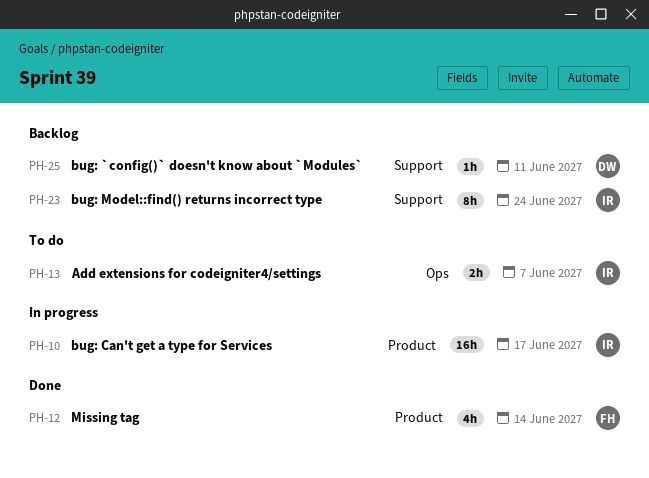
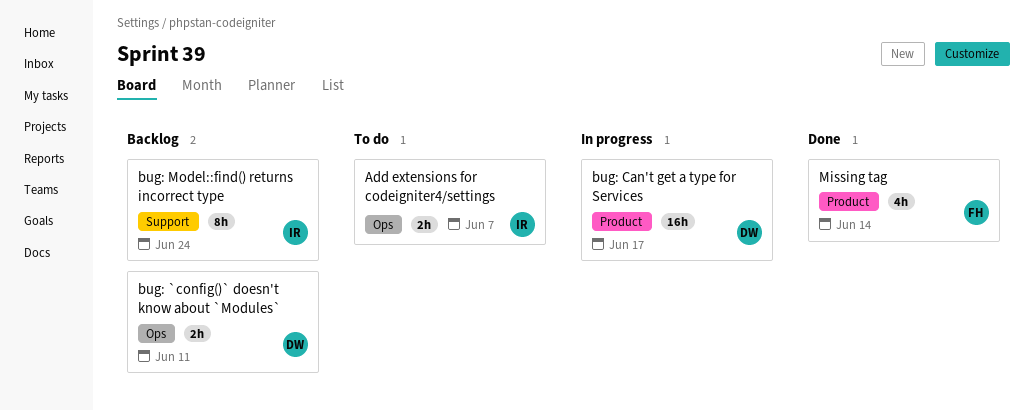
bug: `config()` doesn't know about `Modules`, label: Support -> Ops
bug: `config()` doesn't know about `Modules`, estimate: 1h -> 2h
bug: Can't get a type for Services, owner: IR -> DW

